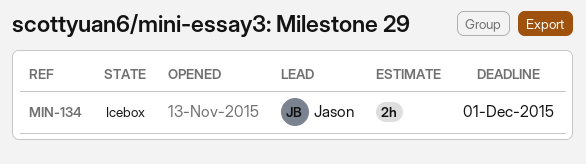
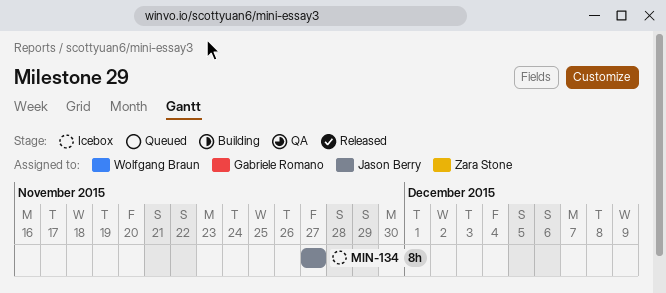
MIN-134, estimate: 2h -> 8h
MIN-134, due: Dec 1 -> Nov 27

